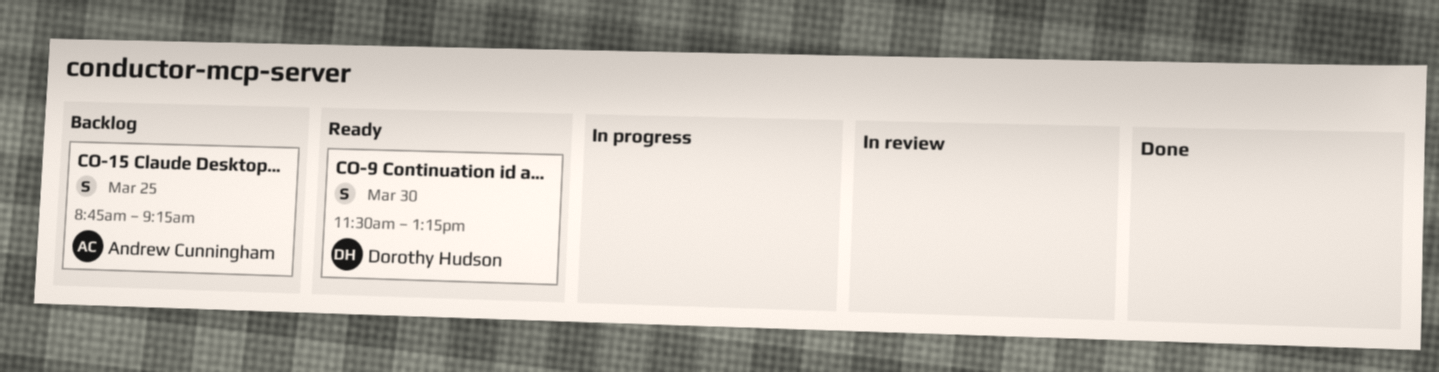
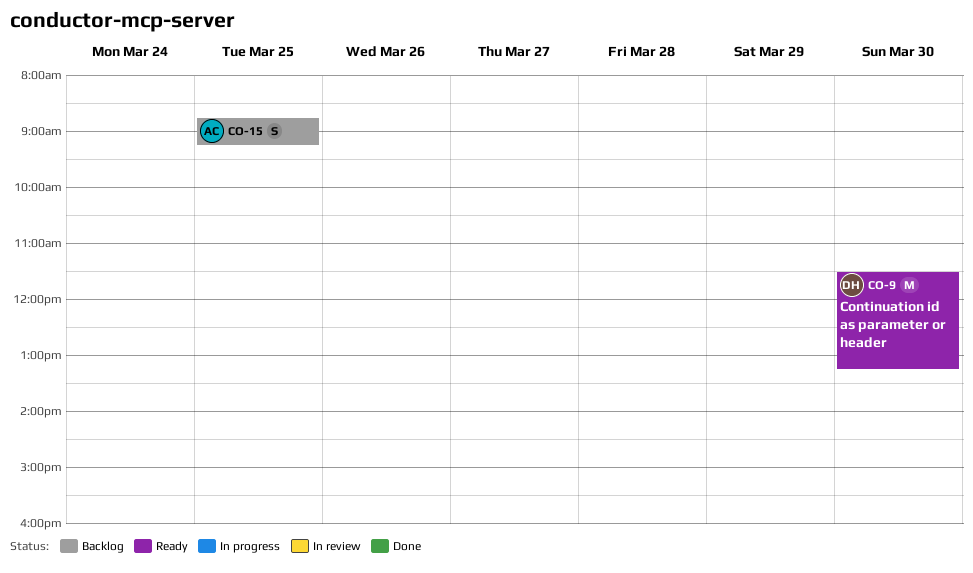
CO-9, estimate: S -> M

